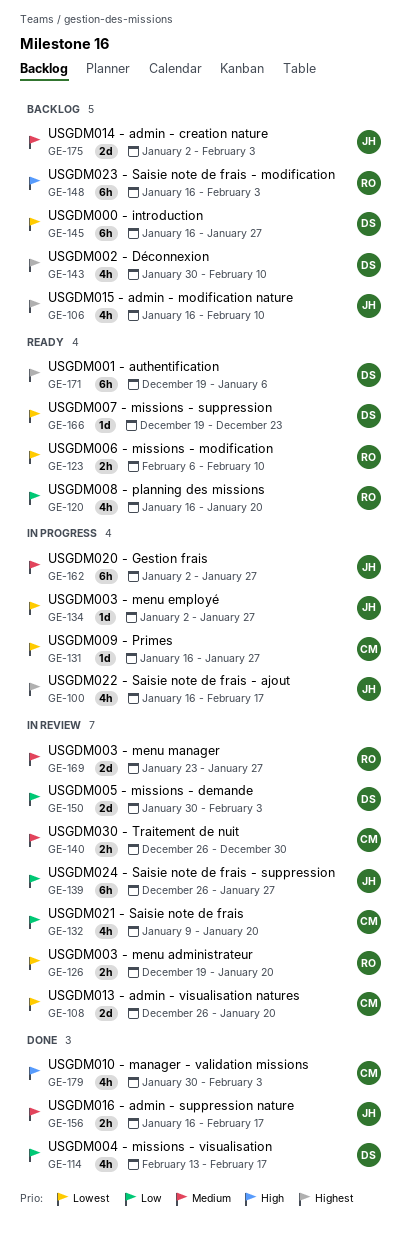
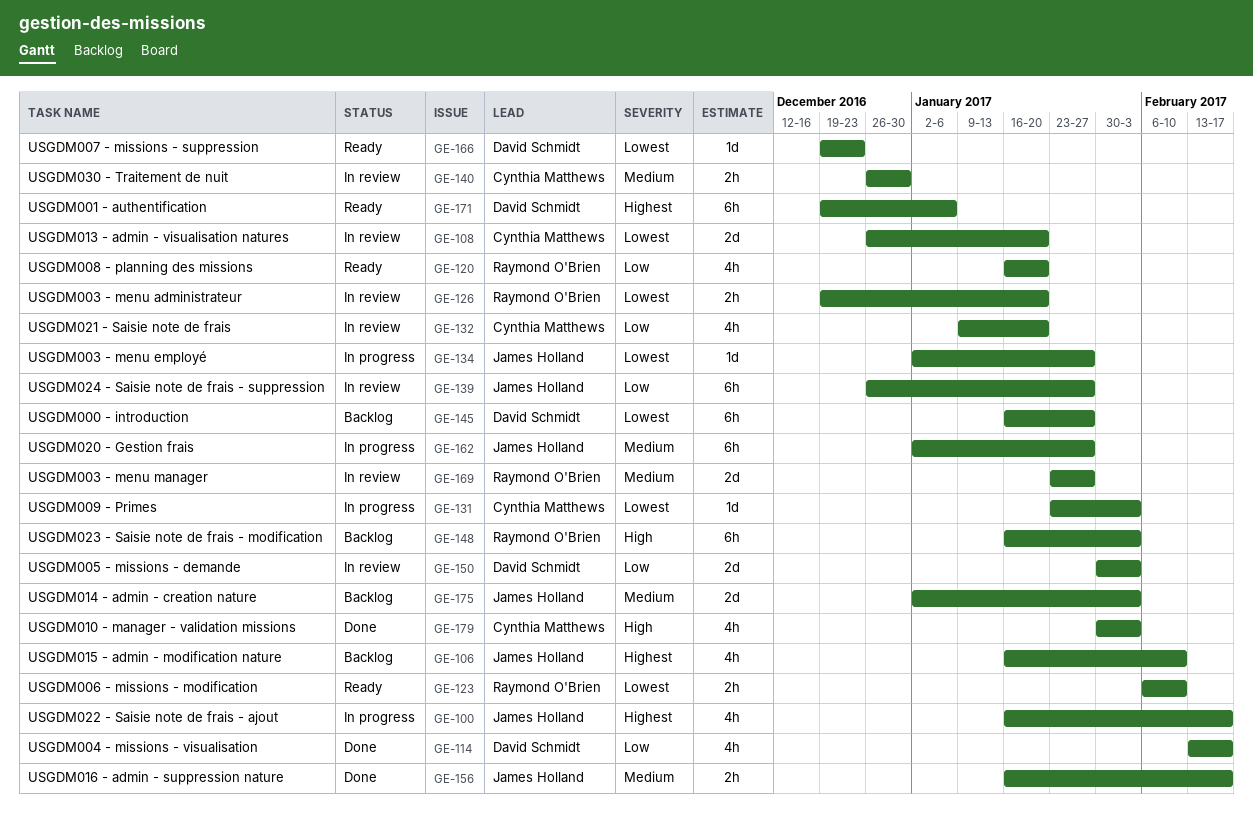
GE-131, start: Jan 16 -> Jan 23
GE-131, due: Jan 27 -> Feb 3
GE-143: present -> none

